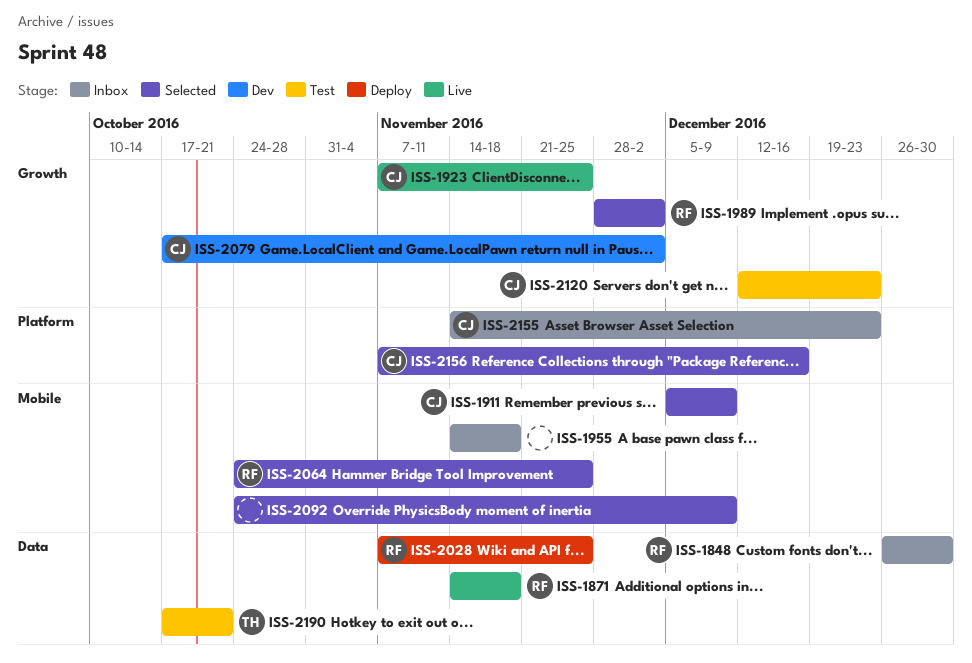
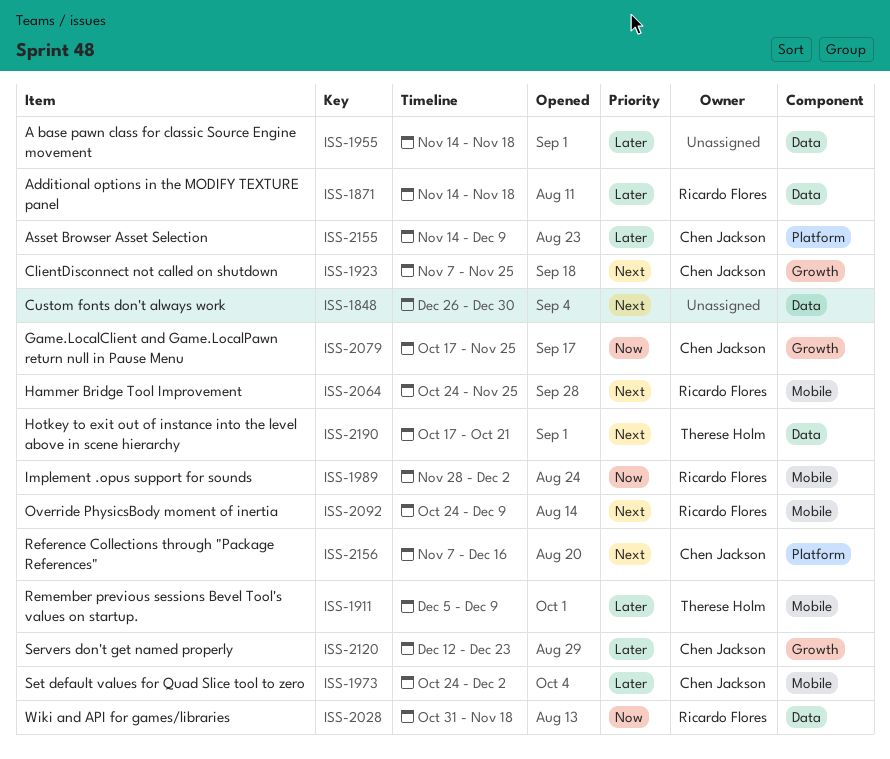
ISS-1848, owner: Ricardo Flores -> none
ISS-1911, owner: Chen Jackson -> Therese Holm
ISS-1955, label: Mobile -> Data
ISS-1973: none -> present
ISS-1989, label: Growth -> Mobile
ISS-2028, start: Nov 7 -> Oct 31
ISS-2028, due: Nov 25 -> Nov 18
ISS-2079, due: Dec 2 -> Nov 25
ISS-2092, owner: none -> Ricardo Flores
ISS-2155, due: Dec 23 -> Dec 9

